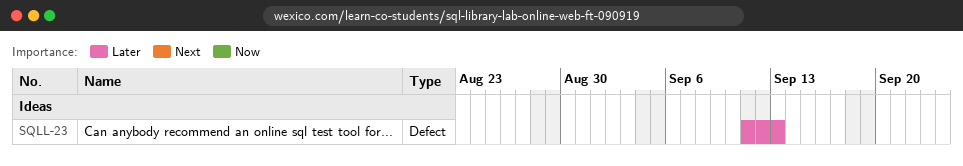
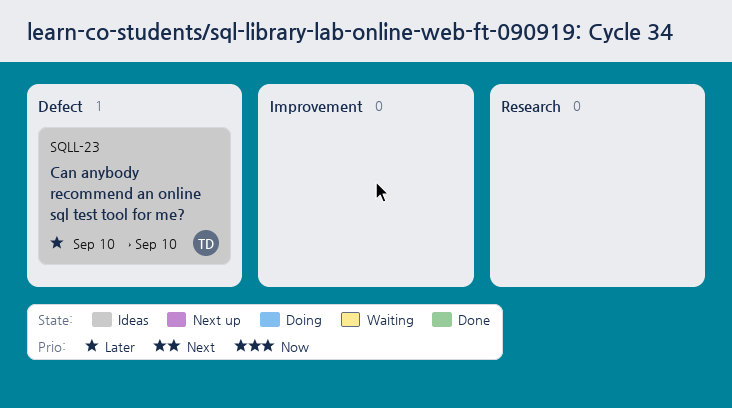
SQLL-23, start: Sep 11 -> Sep 10
SQLL-23, due: Sep 13 -> Sep 10

